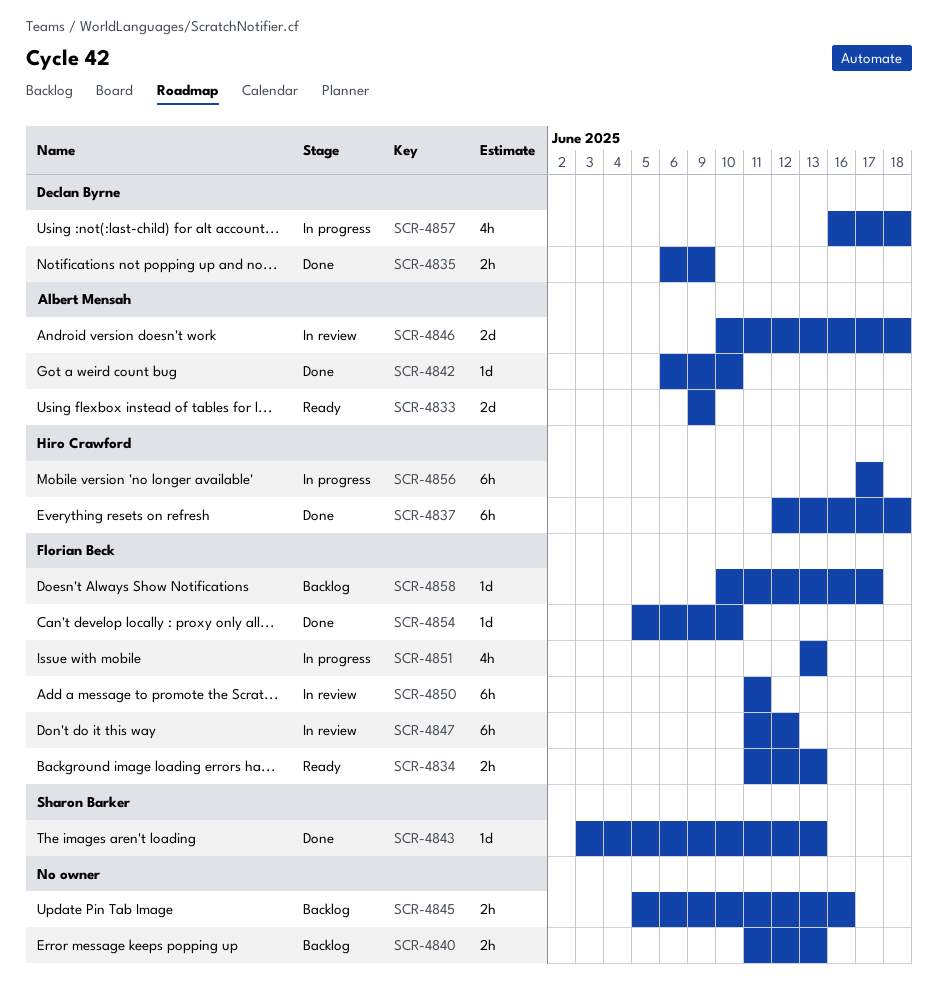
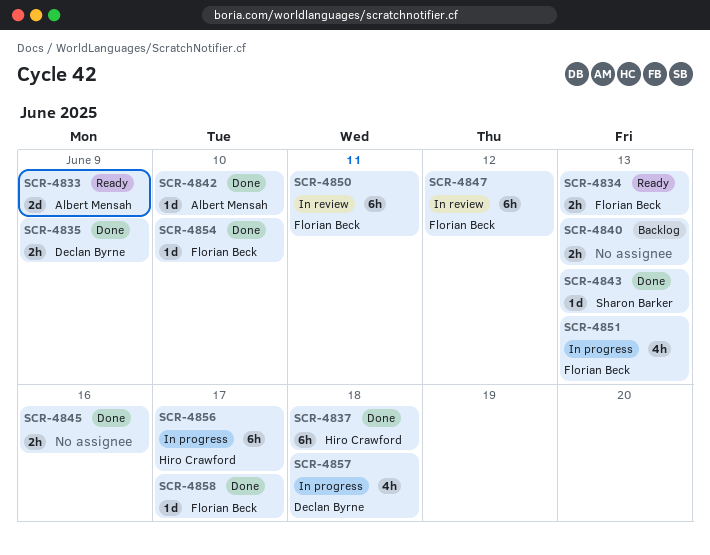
SCR-4845, status: Backlog -> Done
SCR-4846: present -> none
SCR-4858, status: Backlog -> Done

